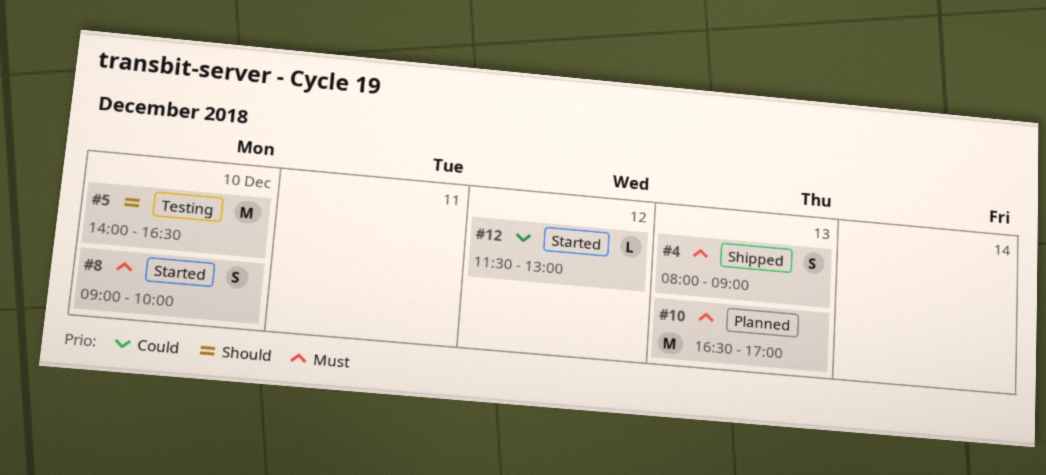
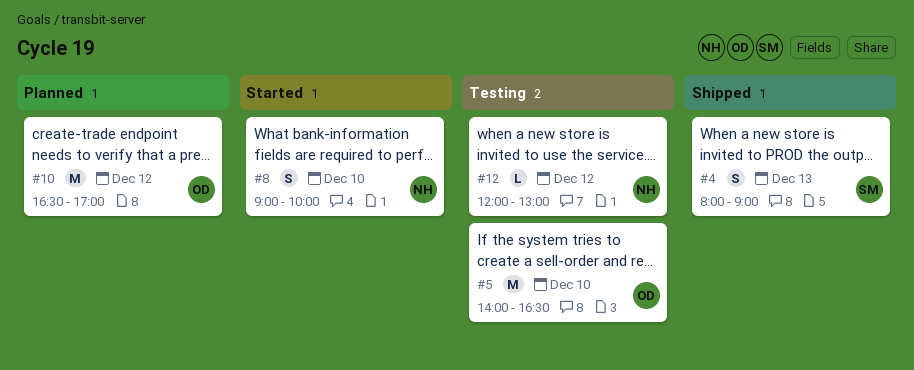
#10, day: Dec 13 -> Dec 12
#12, status: Started -> Testing
#12, begins: 11:30 -> 12:00

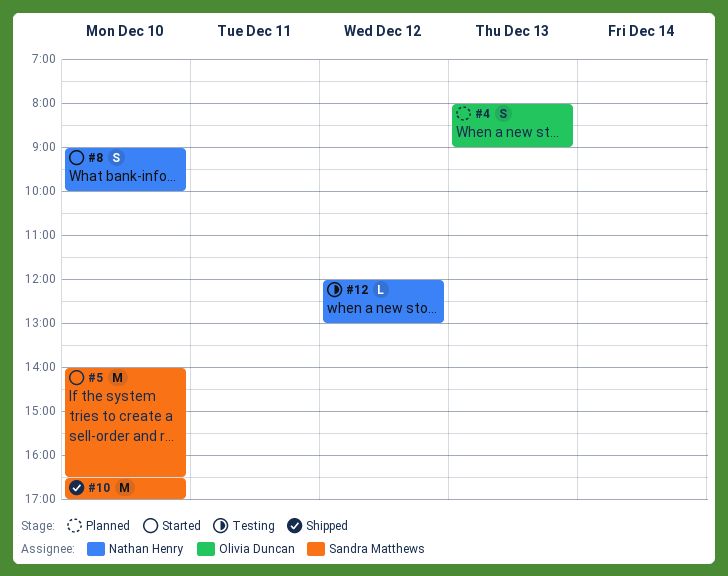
#4, status: Shipped -> Planned
#4, owner: Sandra Matthews -> Olivia Duncan
#5, status: Testing -> Started
#5, owner: Olivia Duncan -> Sandra Matthews
#10, status: Planned -> Shipped
#10, owner: Olivia Duncan -> Sandra Matthews
#10, day: Dec 12 -> Dec 10

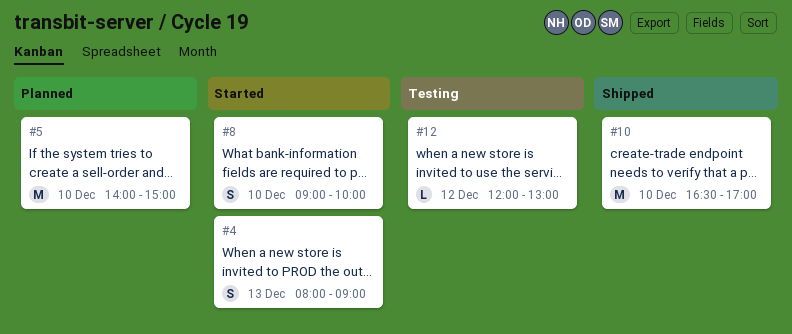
#4, status: Planned -> Started
#5, status: Started -> Planned
#5, ends: 16:30 -> 15:00

